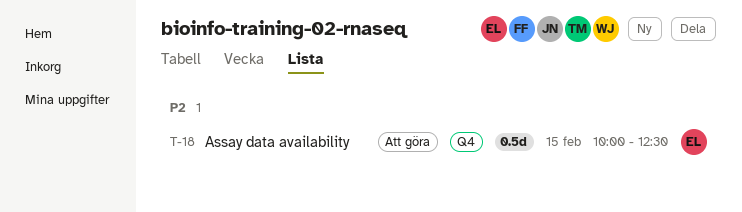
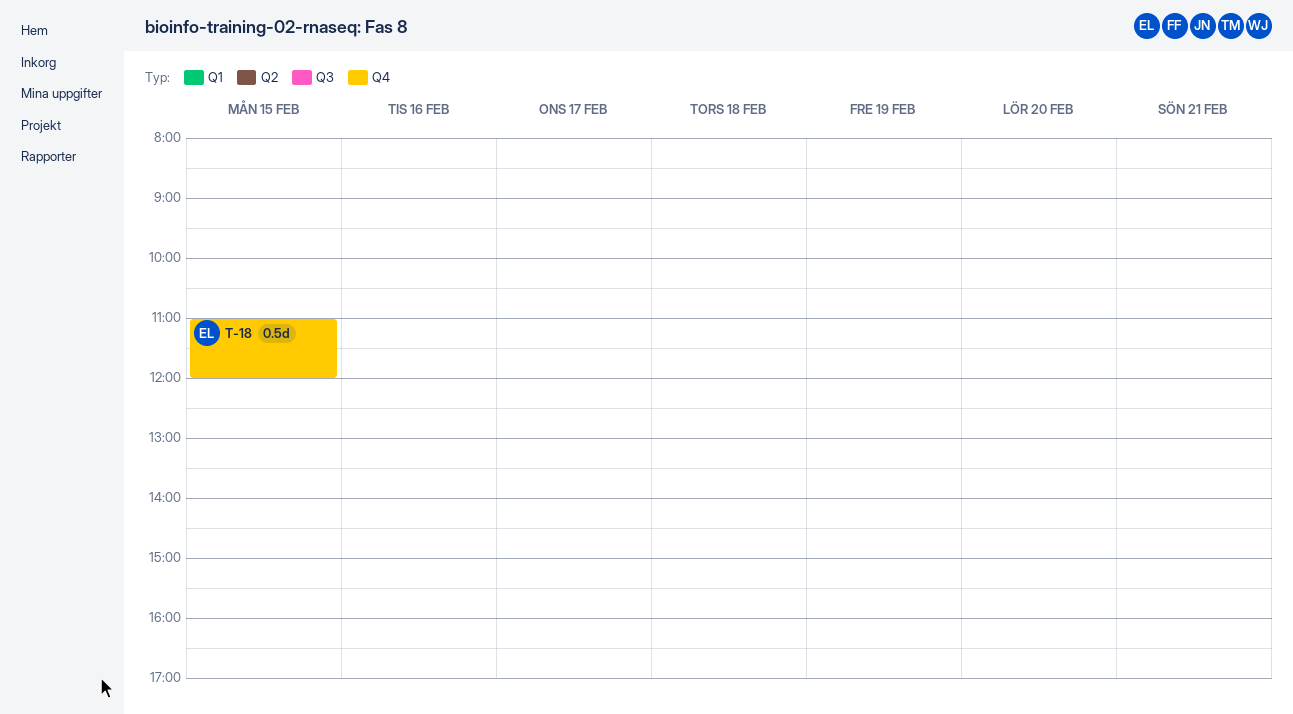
T-18, begins: 10:00 -> 11:00
T-18, ends: 12:30 -> 12:00

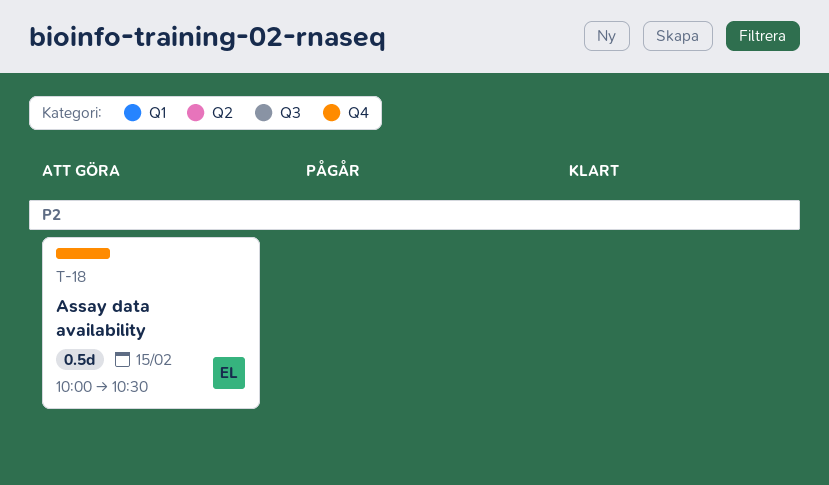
T-18, begins: 11:00 -> 10:00
T-18, ends: 12:00 -> 10:30

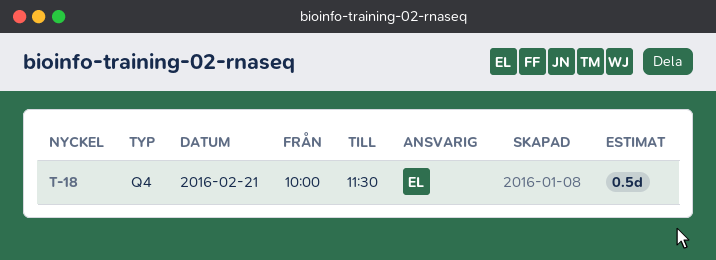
T-18, day: Feb 15 -> Feb 21
T-18, ends: 10:30 -> 11:30

